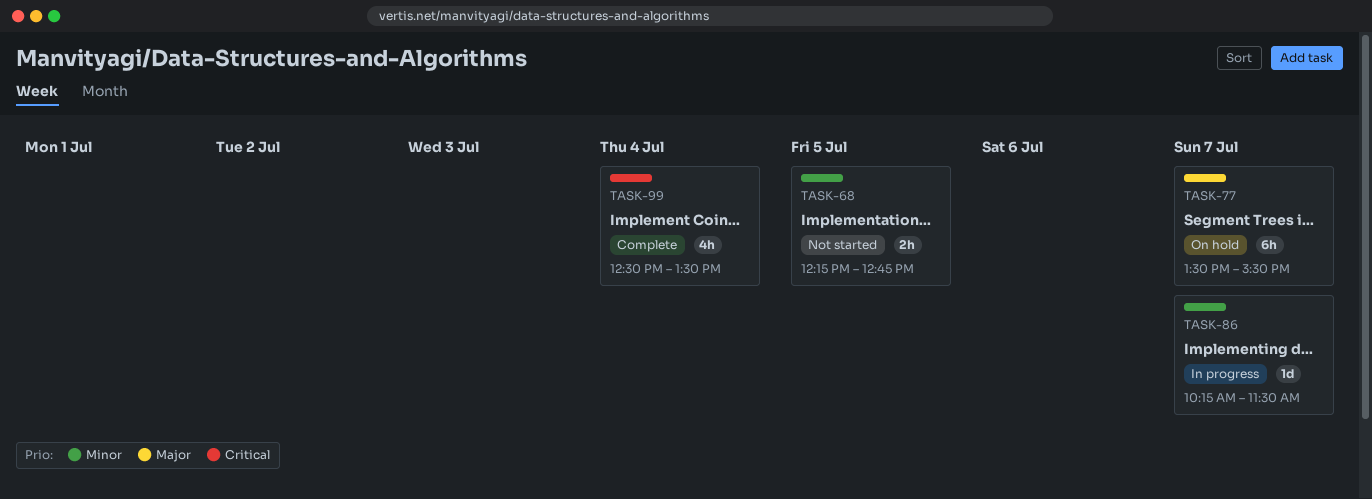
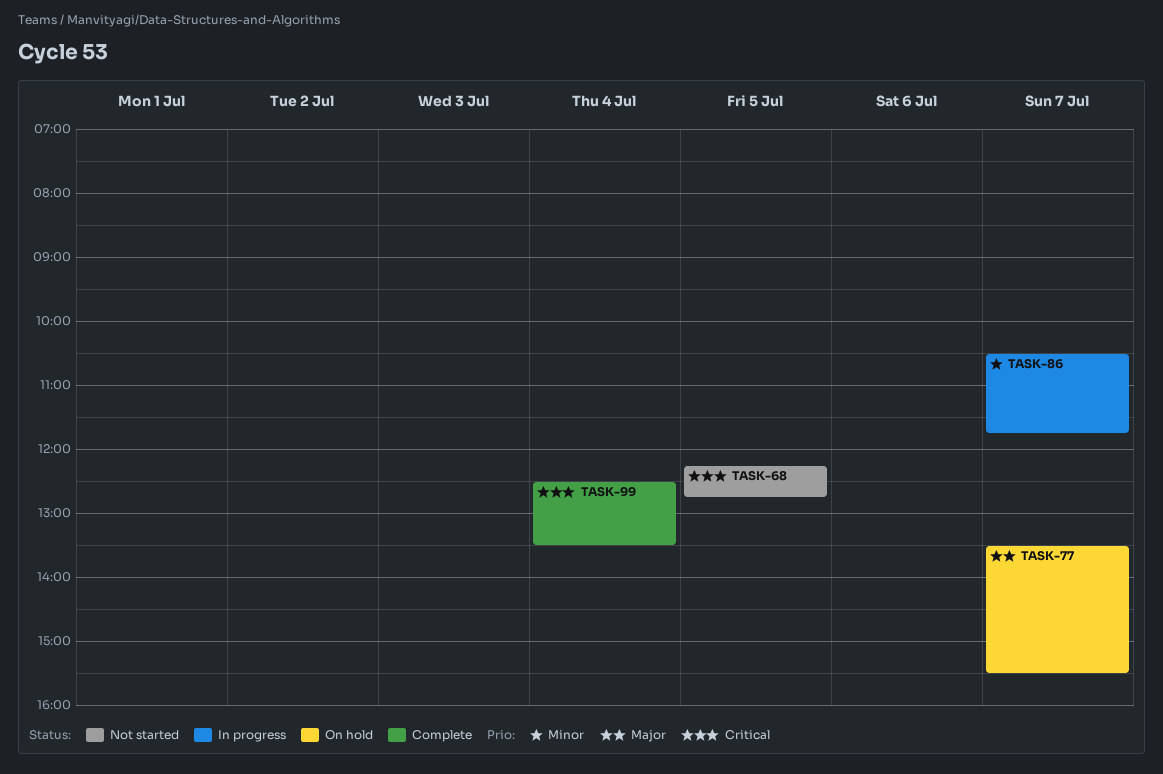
TASK-68, priority: Minor -> Critical
TASK-86, begins: 10:15 -> 10:30
TASK-86, ends: 11:30 -> 11:45

